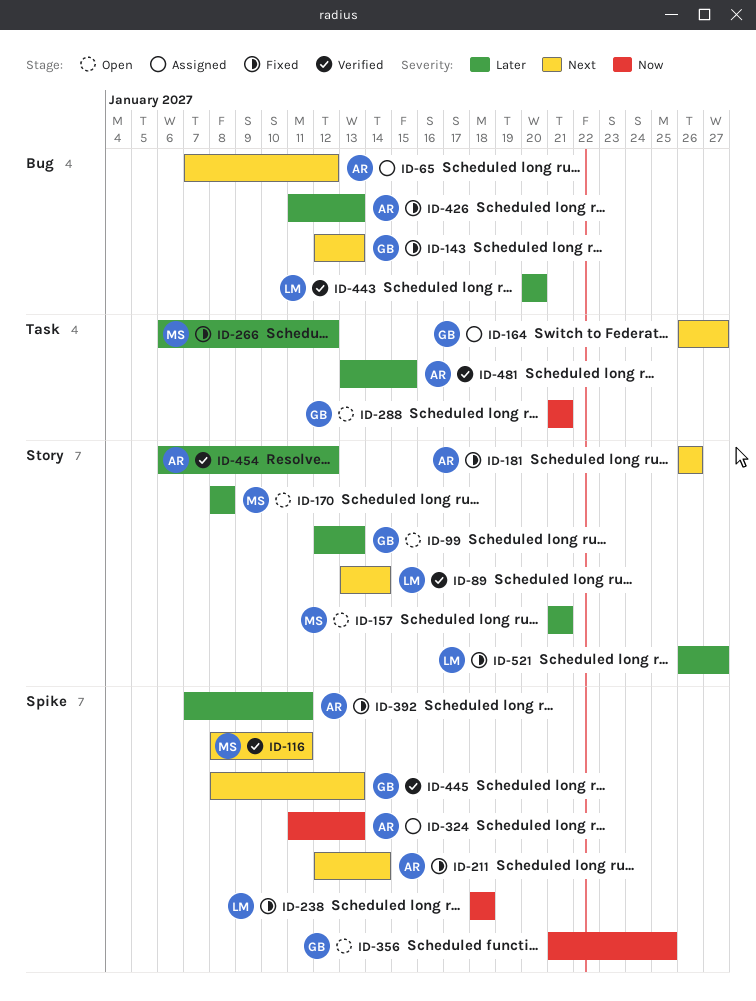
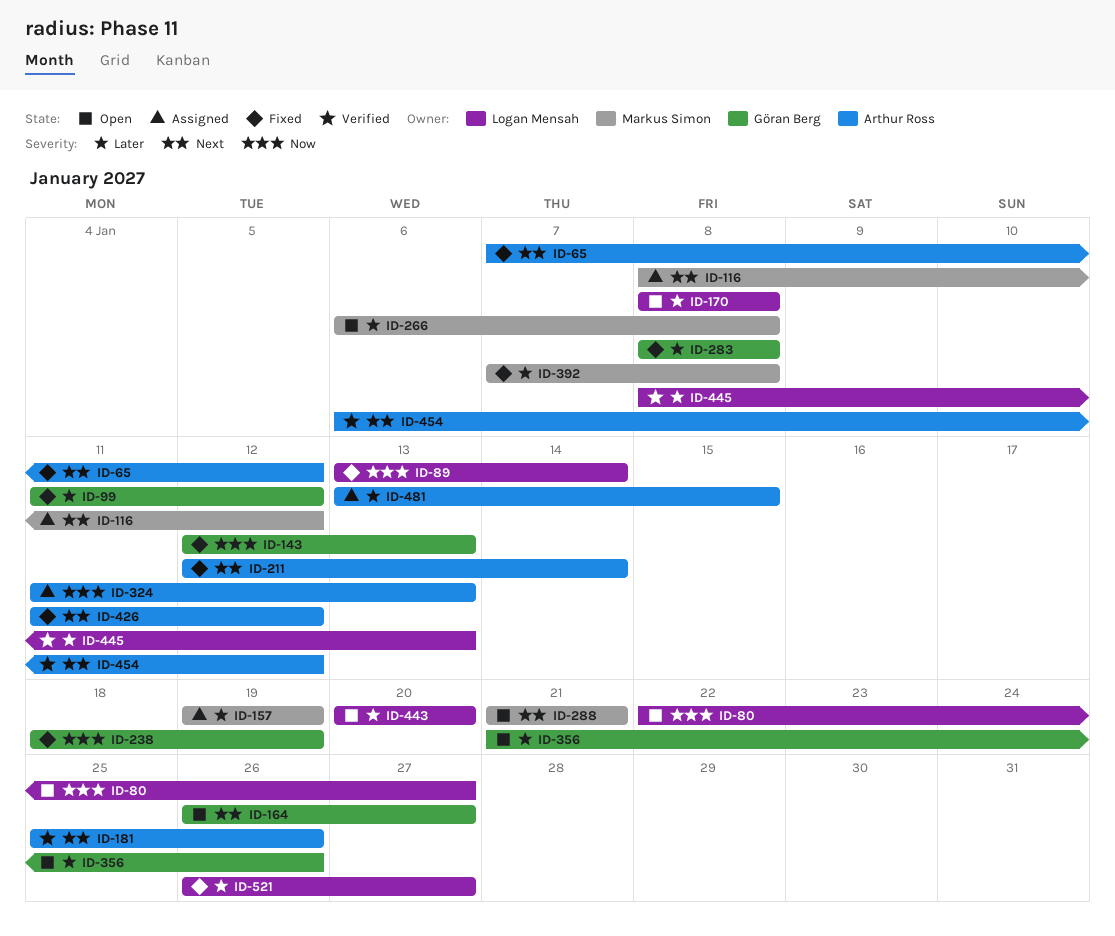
ID-65, status: Assigned -> Fixed
ID-80: none -> present
ID-89, status: Verified -> Fixed
ID-89, priority: Next -> Now
ID-99, status: Open -> Fixed
ID-99, start: Jan 12 -> Jan 11
ID-99, due: Jan 13 -> Jan 12
ID-116, status: Verified -> Assigned
ID-116, due: Jan 11 -> Jan 12
ID-143, priority: Next -> Now
ID-157, status: Open -> Assigned
ID-157, start: Jan 21 -> Jan 19
ID-157, due: Jan 21 -> Jan 19
ID-164, status: Assigned -> Open
ID-170, owner: Markus Simon -> Logan Mensah
ID-181, status: Fixed -> Verified
ID-181, start: Jan 26 -> Jan 25
ID-238, owner: Logan Mensah -> Göran Berg
ID-238, due: Jan 18 -> Jan 19
ID-266, status: Fixed -> Open
ID-266, due: Jan 12 -> Jan 8
ID-283: none -> present
ID-288, owner: Göran Berg -> Markus Simon
ID-288, priority: Now -> Next
ID-356, priority: Now -> Later
ID-356, due: Jan 25 -> Jan 26
ID-392, owner: Arthur Ross -> Markus Simon
ID-392, due: Jan 11 -> Jan 8
ID-426, priority: Later -> Next
ID-426, due: Jan 13 -> Jan 12
ID-443, status: Verified -> Open
ID-445, owner: Göran Berg -> Logan Mensah
ID-445, priority: Next -> Later
ID-454, priority: Later -> Next
ID-481, status: Verified -> Assigned

